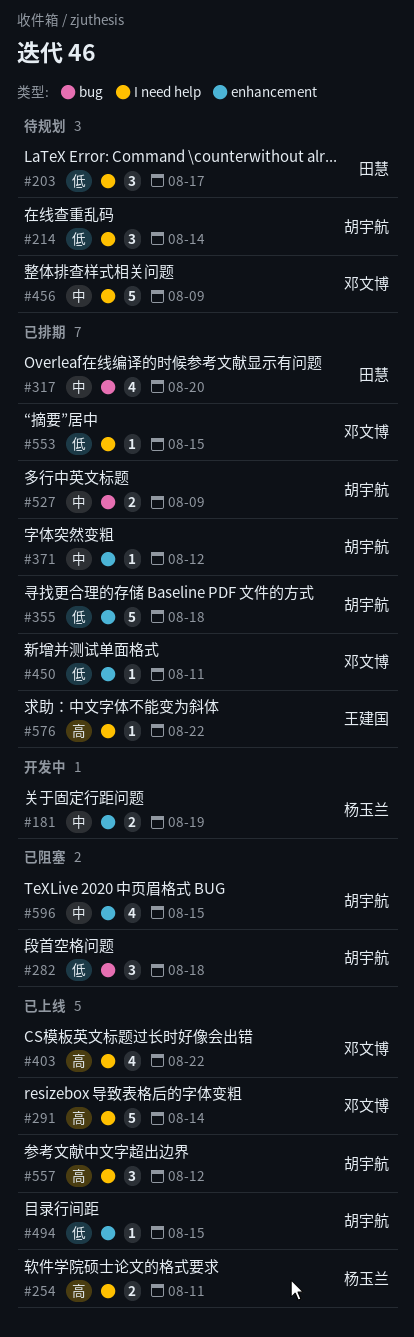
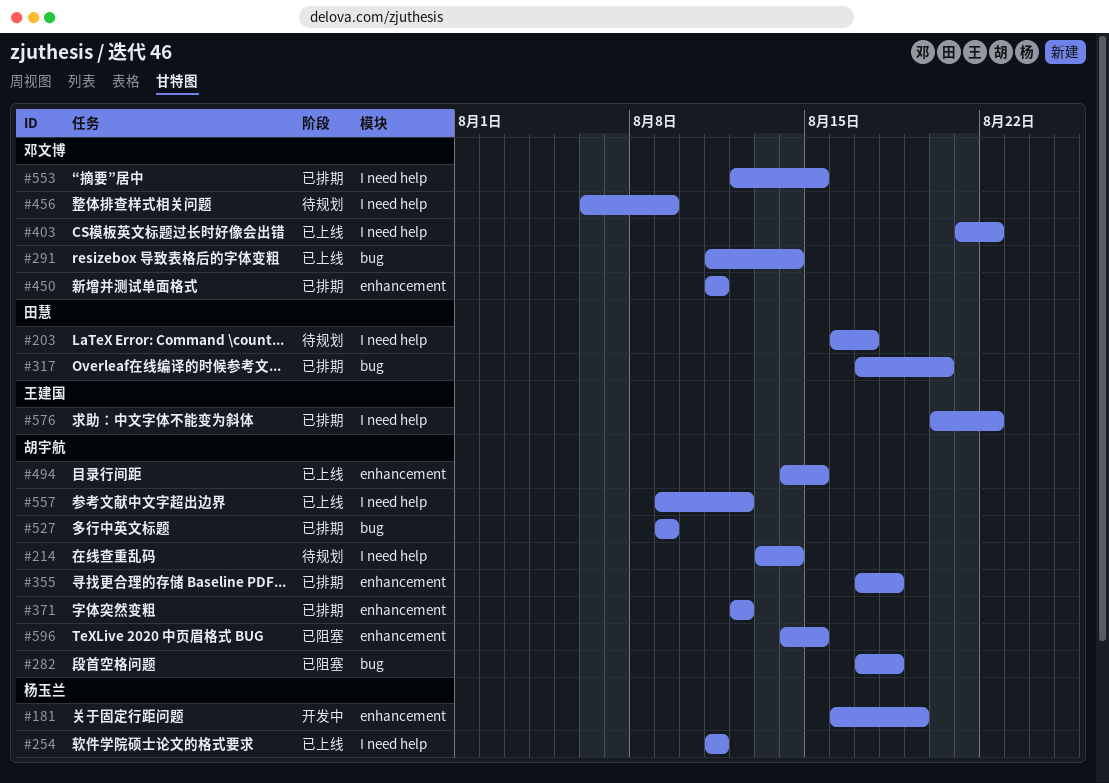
#291, label: I need help -> bug

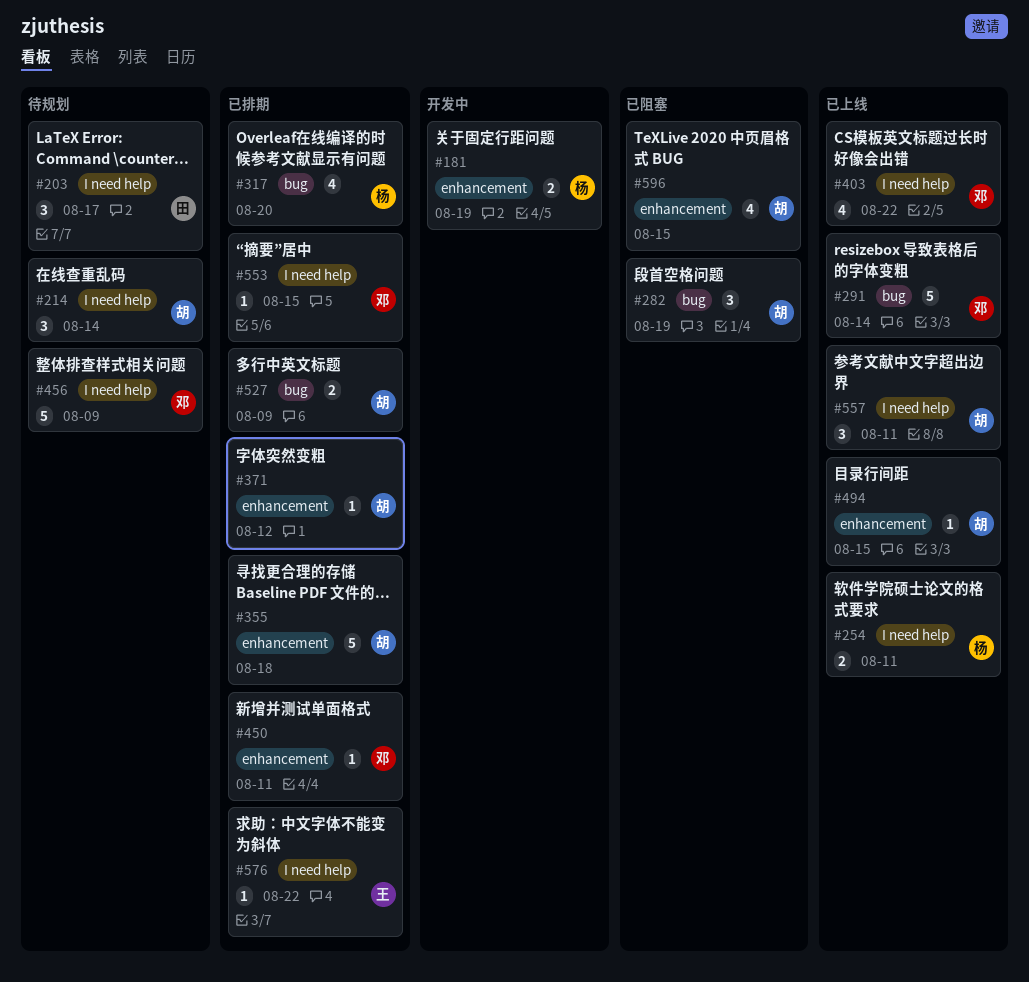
#282, due: Aug 18 -> Aug 19
#317, owner: 田慧 -> 杨玉兰
#557, due: Aug 12 -> Aug 11

